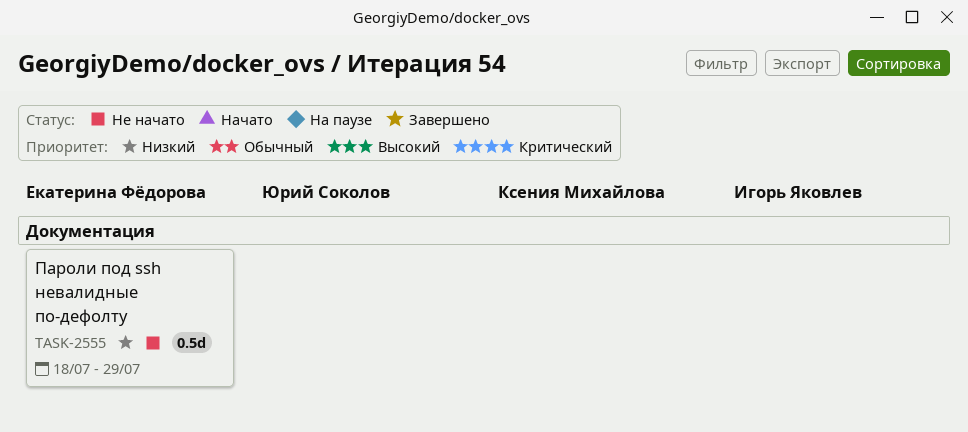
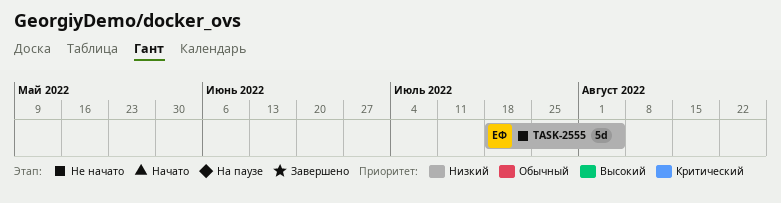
TASK-2555, estimate: 0.5d -> 5d
TASK-2555, due: Jul 29 -> Aug 5

